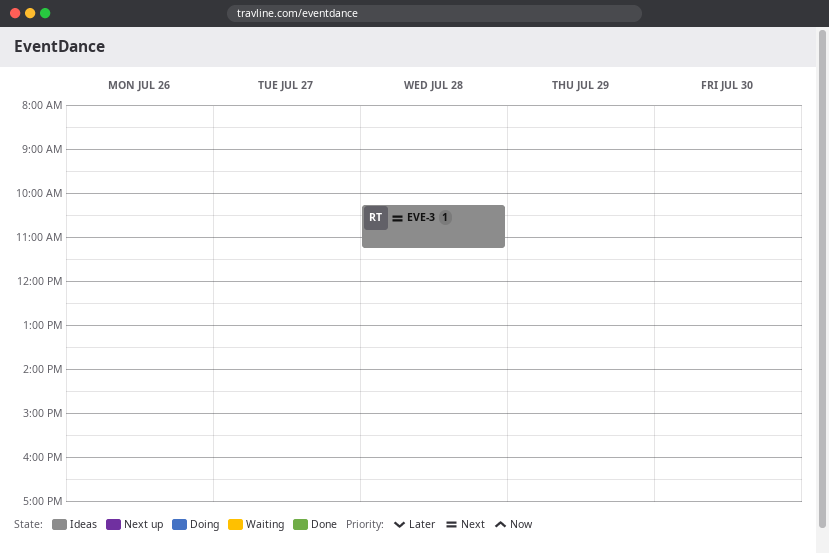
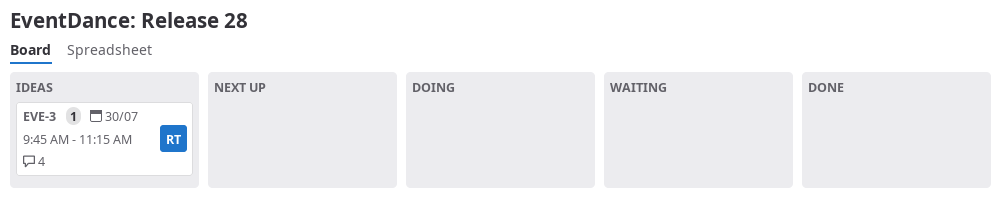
EVE-3, day: Jul 28 -> Jul 30
EVE-3, begins: 10:15 -> 09:45

